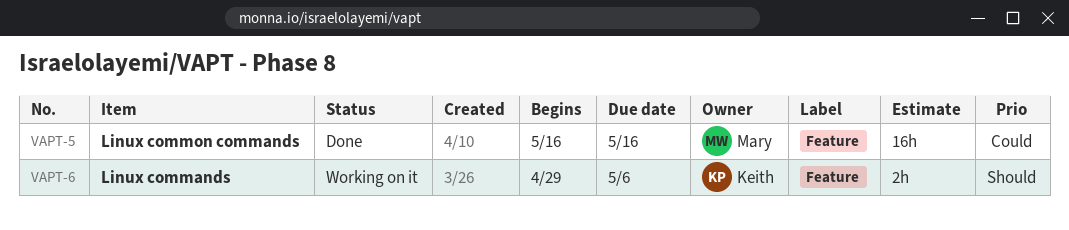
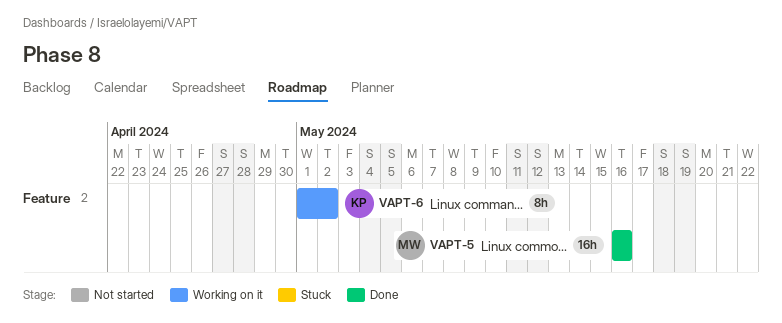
VAPT-6, estimate: 2h -> 8h
VAPT-6, start: Apr 29 -> May 1
VAPT-6, due: May 6 -> May 2

